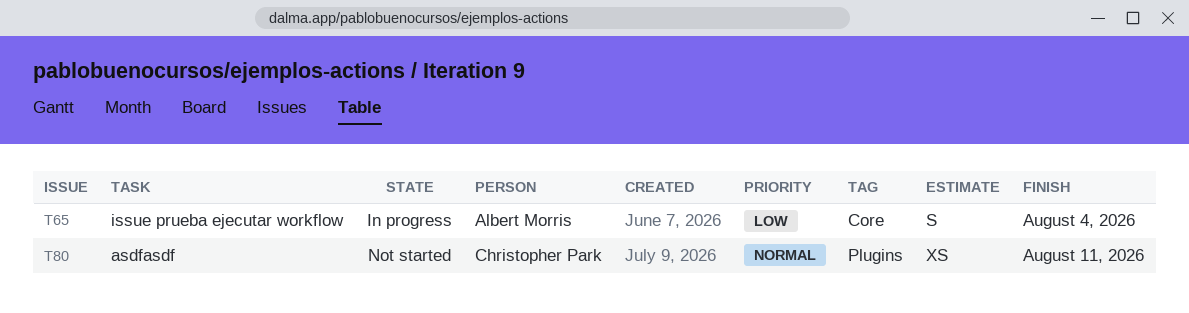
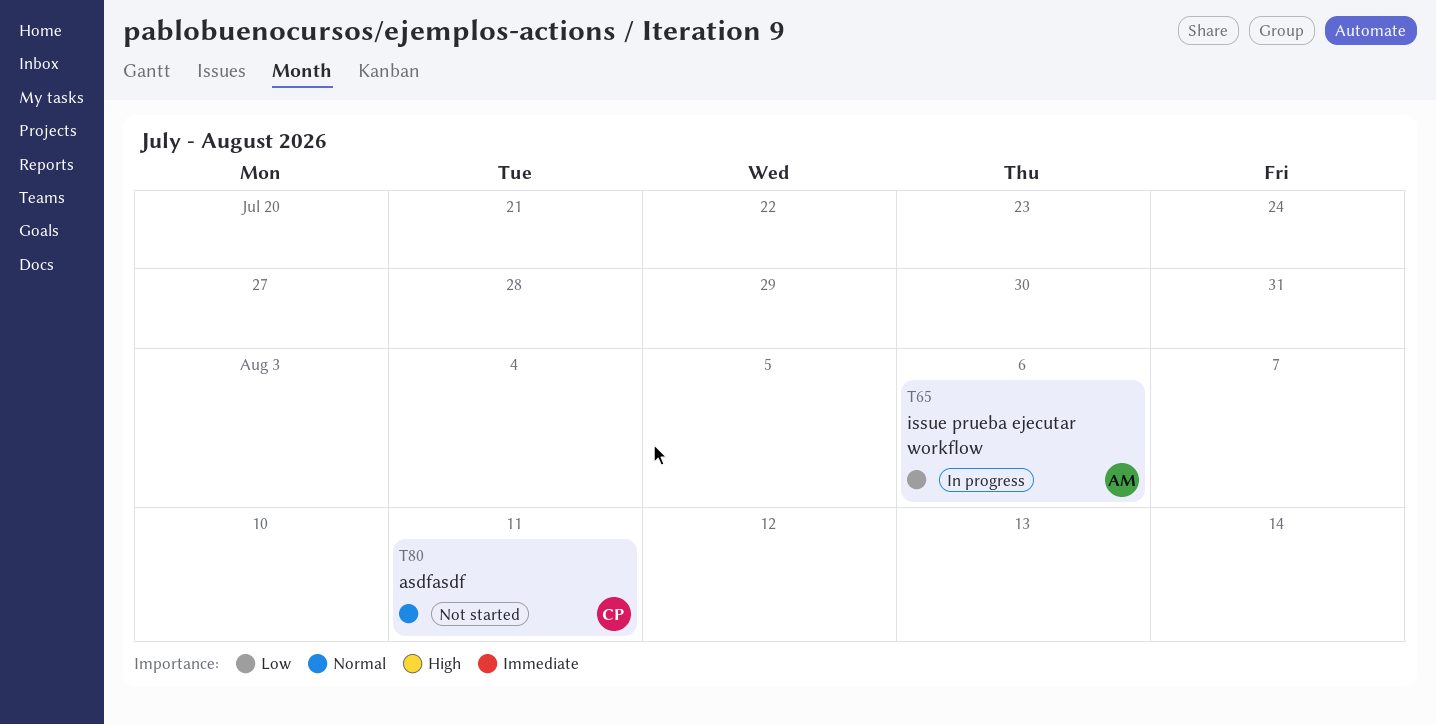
T65, due: Aug 4 -> Aug 6

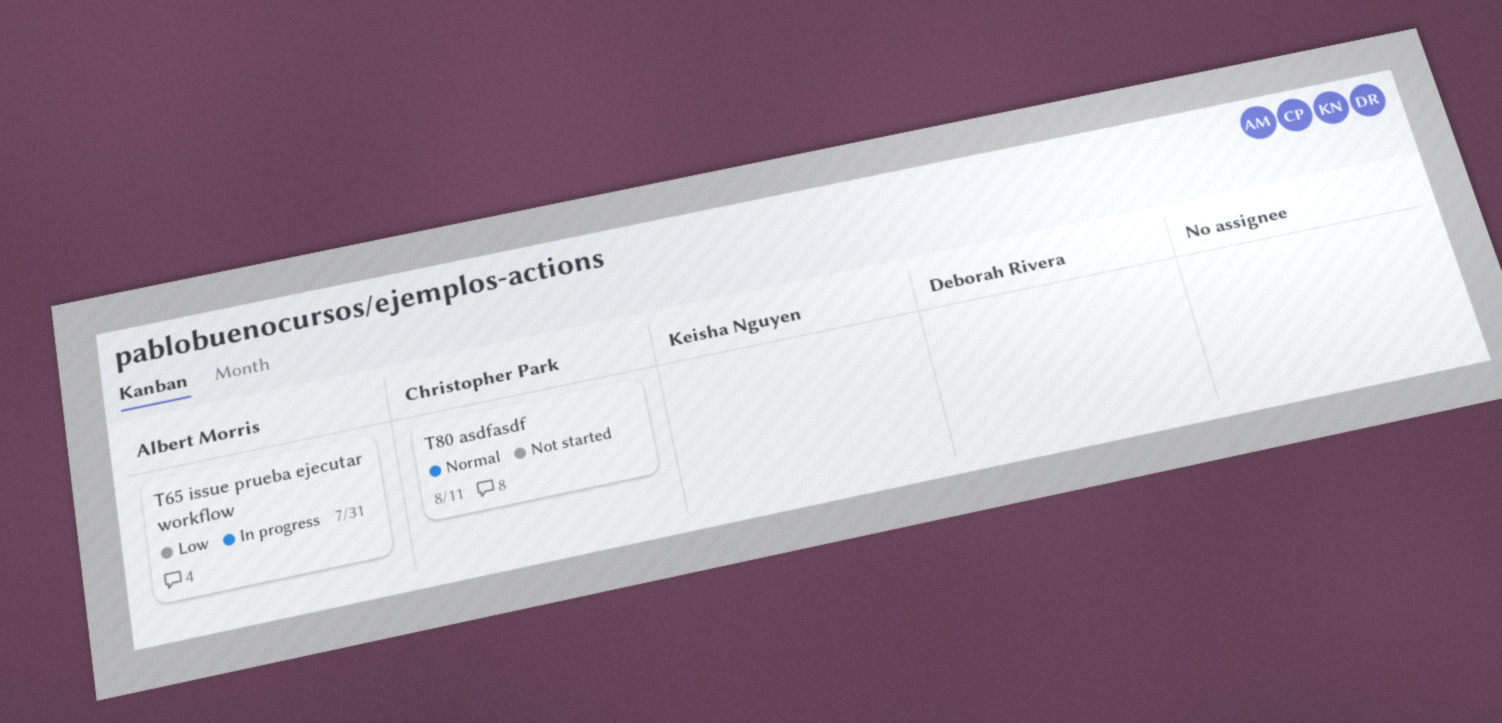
T65, due: Aug 6 -> Jul 31

